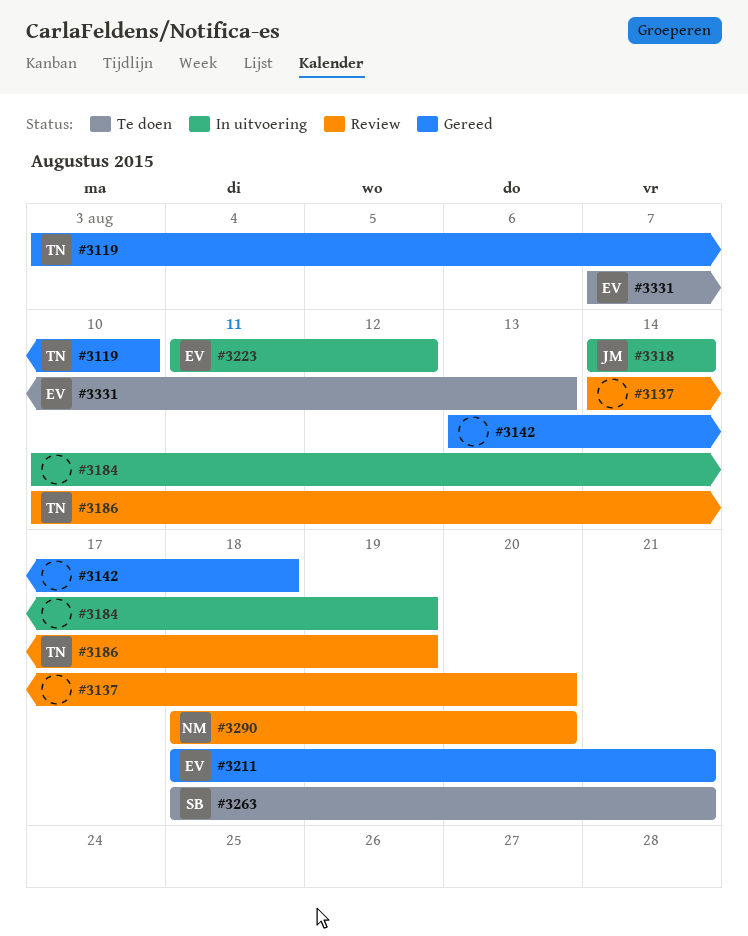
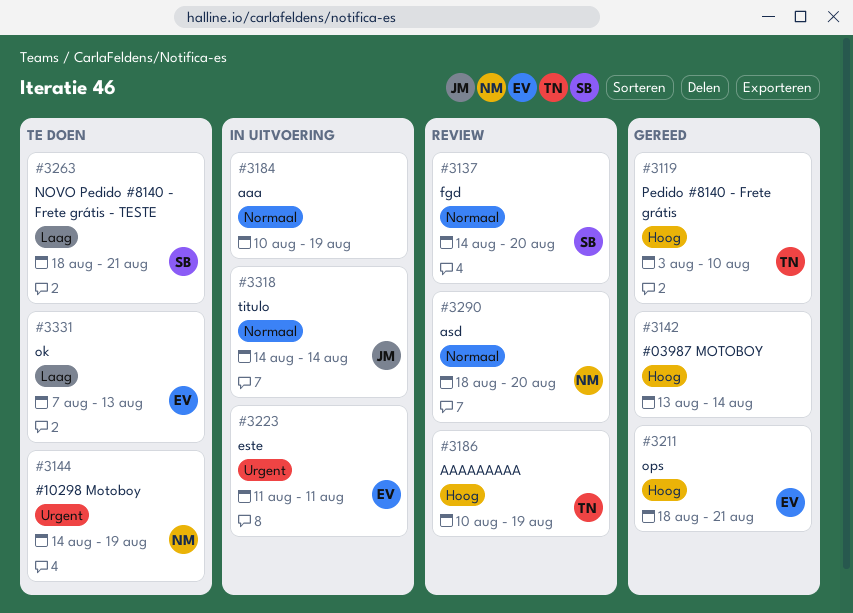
#3137, owner: none -> SB
#3142, due: Aug 18 -> Aug 14
#3144: none -> present
#3223, due: Aug 12 -> Aug 11

